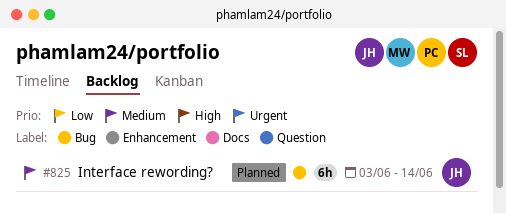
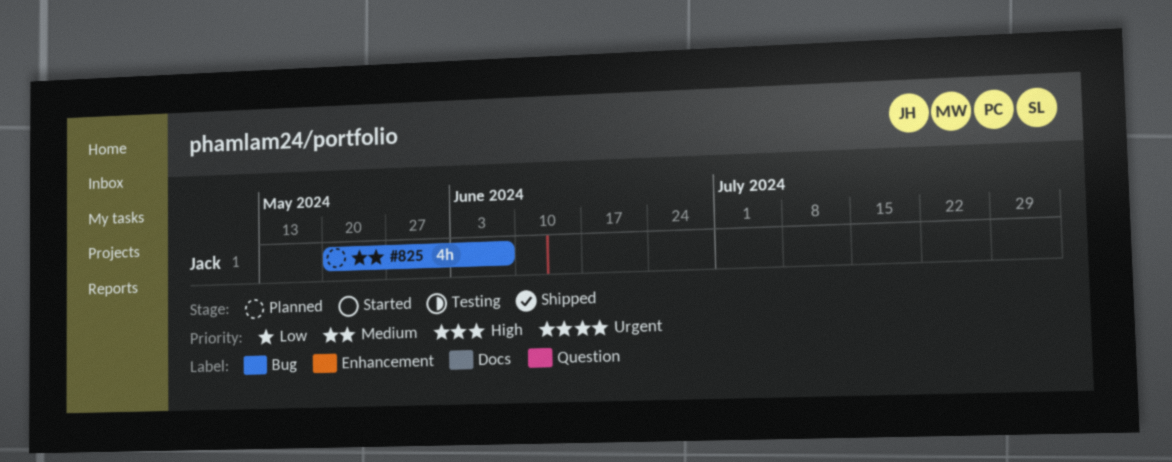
#825, estimate: 6h -> 4h
#825, start: Jun 3 -> May 20
#825, due: Jun 14 -> Jun 7

